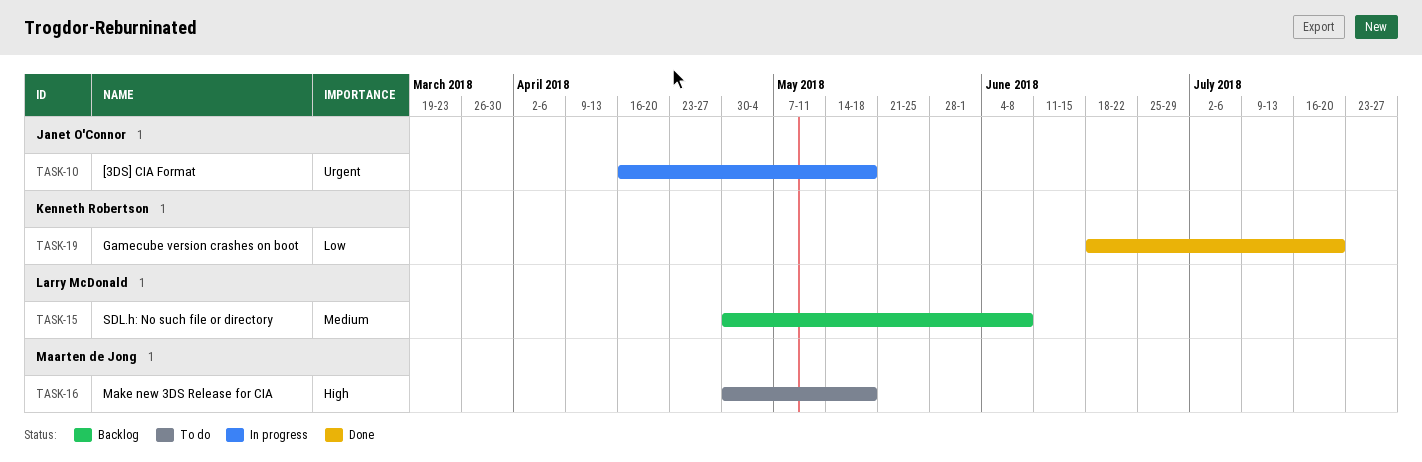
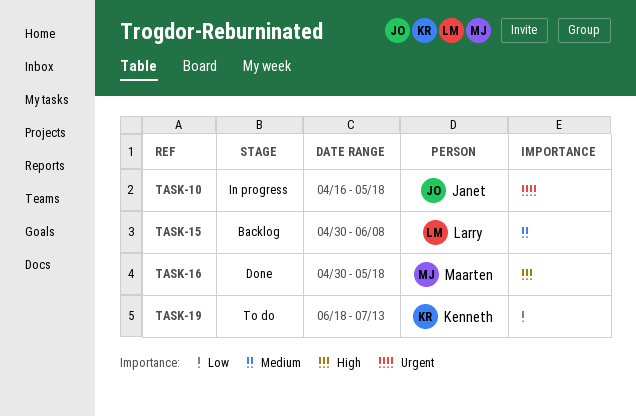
TASK-16, status: To do -> Done
TASK-19, status: Done -> To do
TASK-19, due: Jul 20 -> Jul 13

